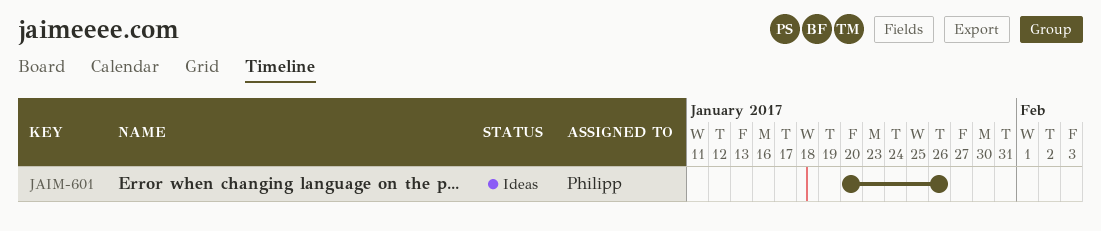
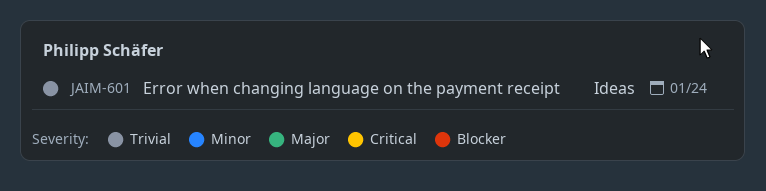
JAIM-601, due: Jan 26 -> Jan 24

